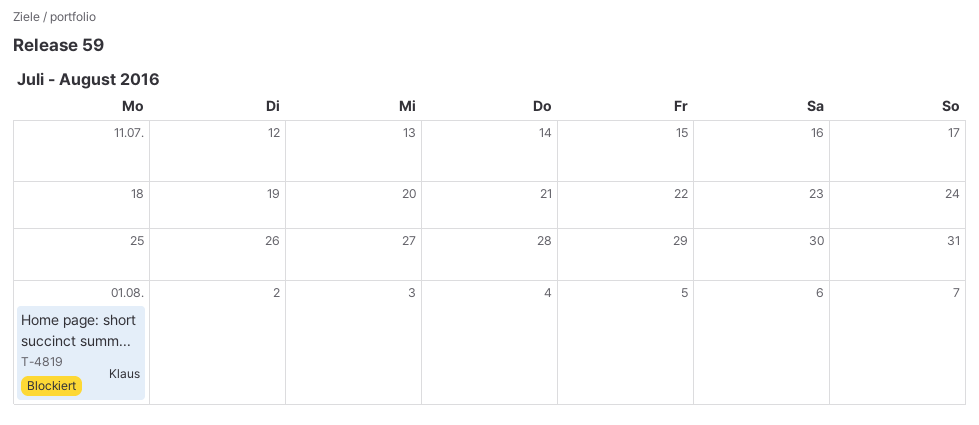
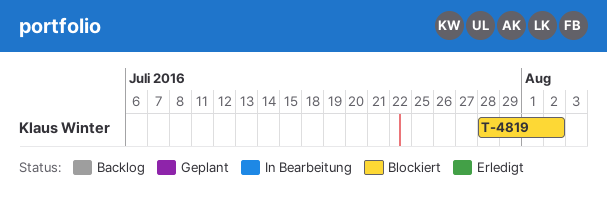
T-4819, due: Aug 1 -> Aug 2

